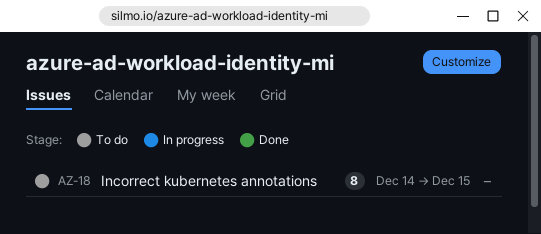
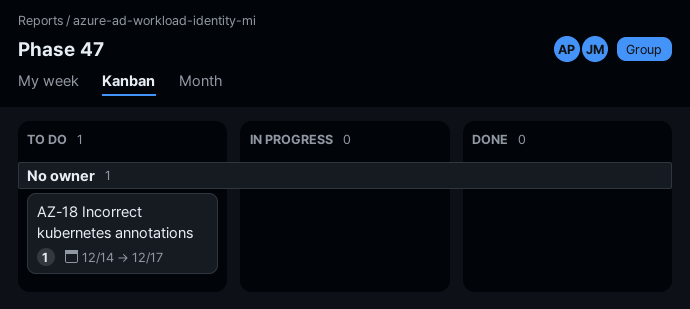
AZ-18, estimate: 8 -> 1
AZ-18, due: Dec 15 -> Dec 17

